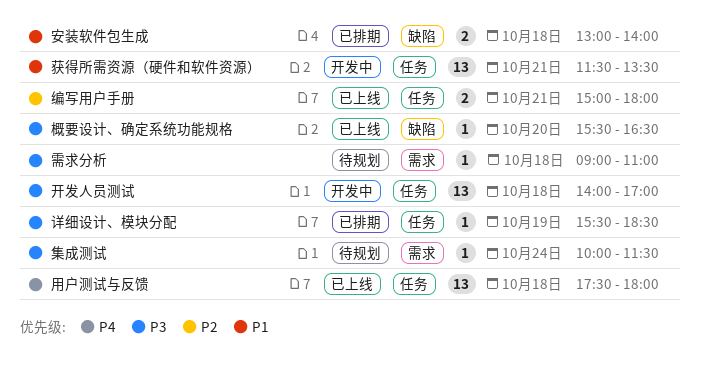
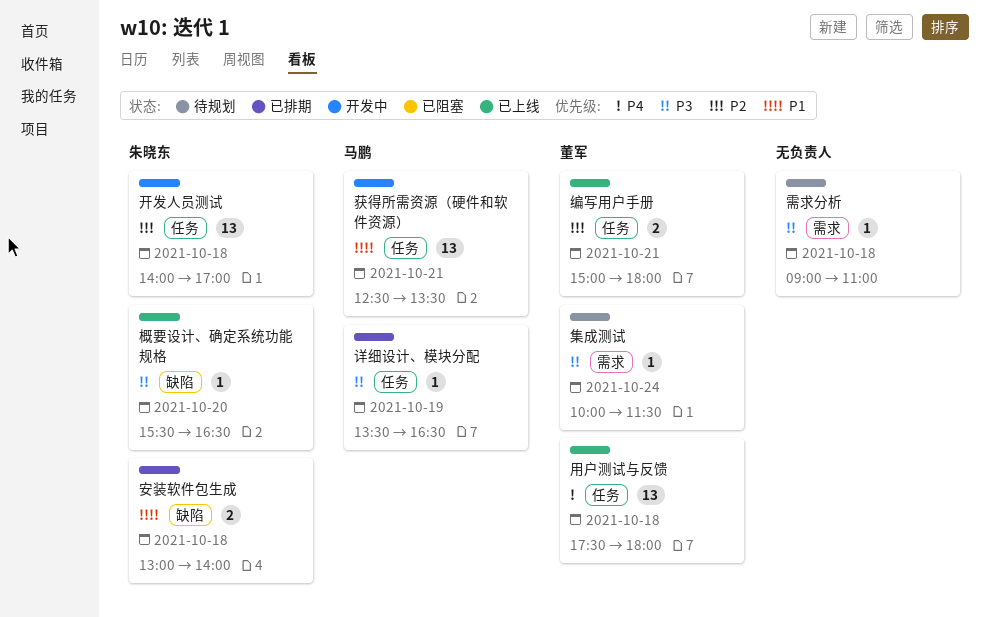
开发人员测试, priority: P3 -> P2
获得所需资源（硬件和软件资源）, begins: 11:30 -> 12:30
详细设计、模块分配, begins: 15:30 -> 13:30
详细设计、模块分配, ends: 18:30 -> 16:30

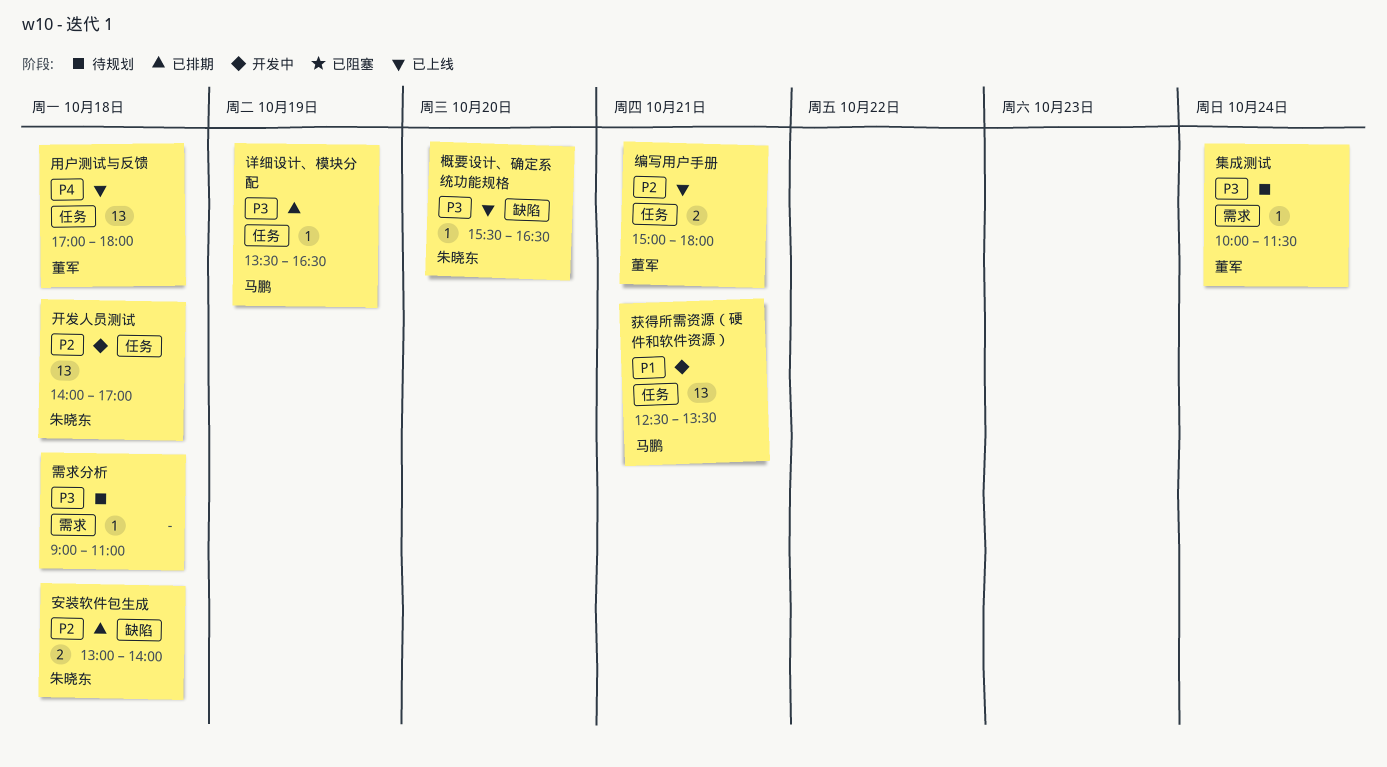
安装软件包生成, priority: P1 -> P2
用户测试与反馈, begins: 17:30 -> 17:00

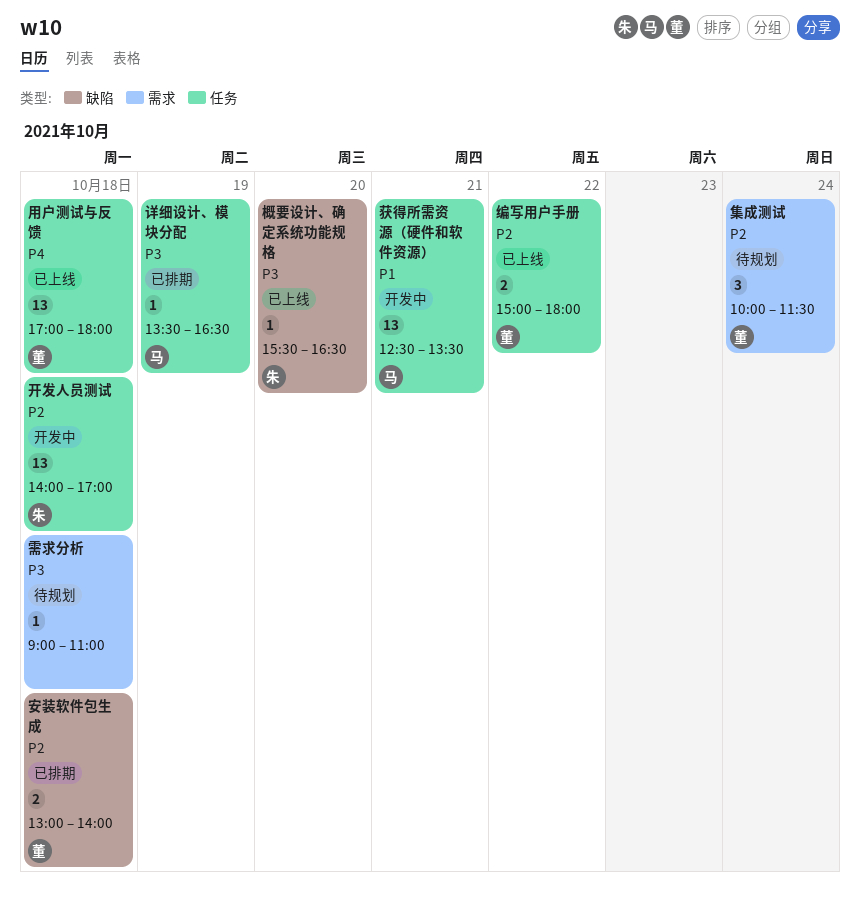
安装软件包生成, owner: 朱晓东 -> 董军
编写用户手册, day: Oct 21 -> Oct 22
集成测试, priority: P3 -> P2
集成测试, estimate: 1 -> 3

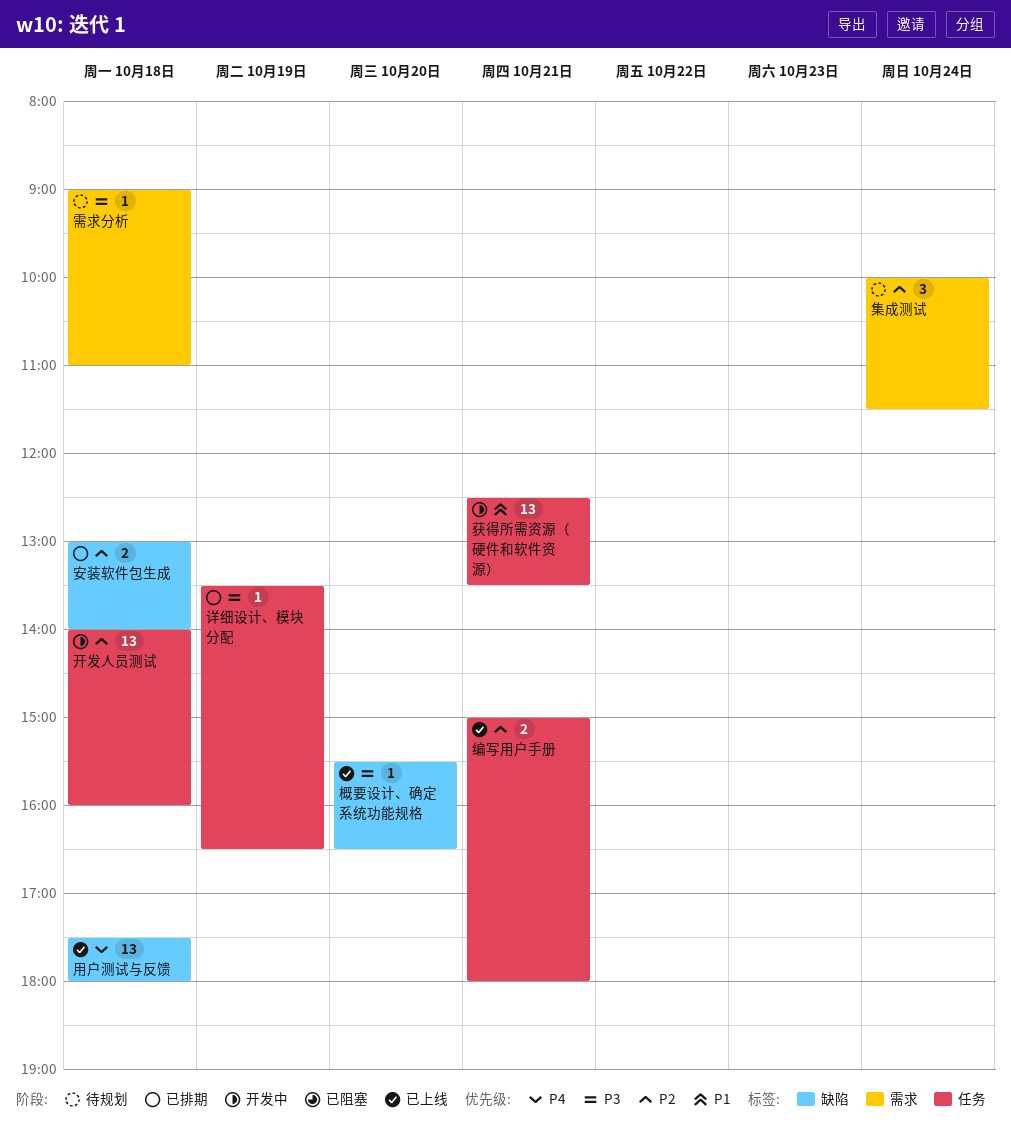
开发人员测试, ends: 17:00 -> 16:00
用户测试与反馈, label: 任务 -> 缺陷
用户测试与反馈, begins: 17:00 -> 17:30
编写用户手册, day: Oct 22 -> Oct 21

